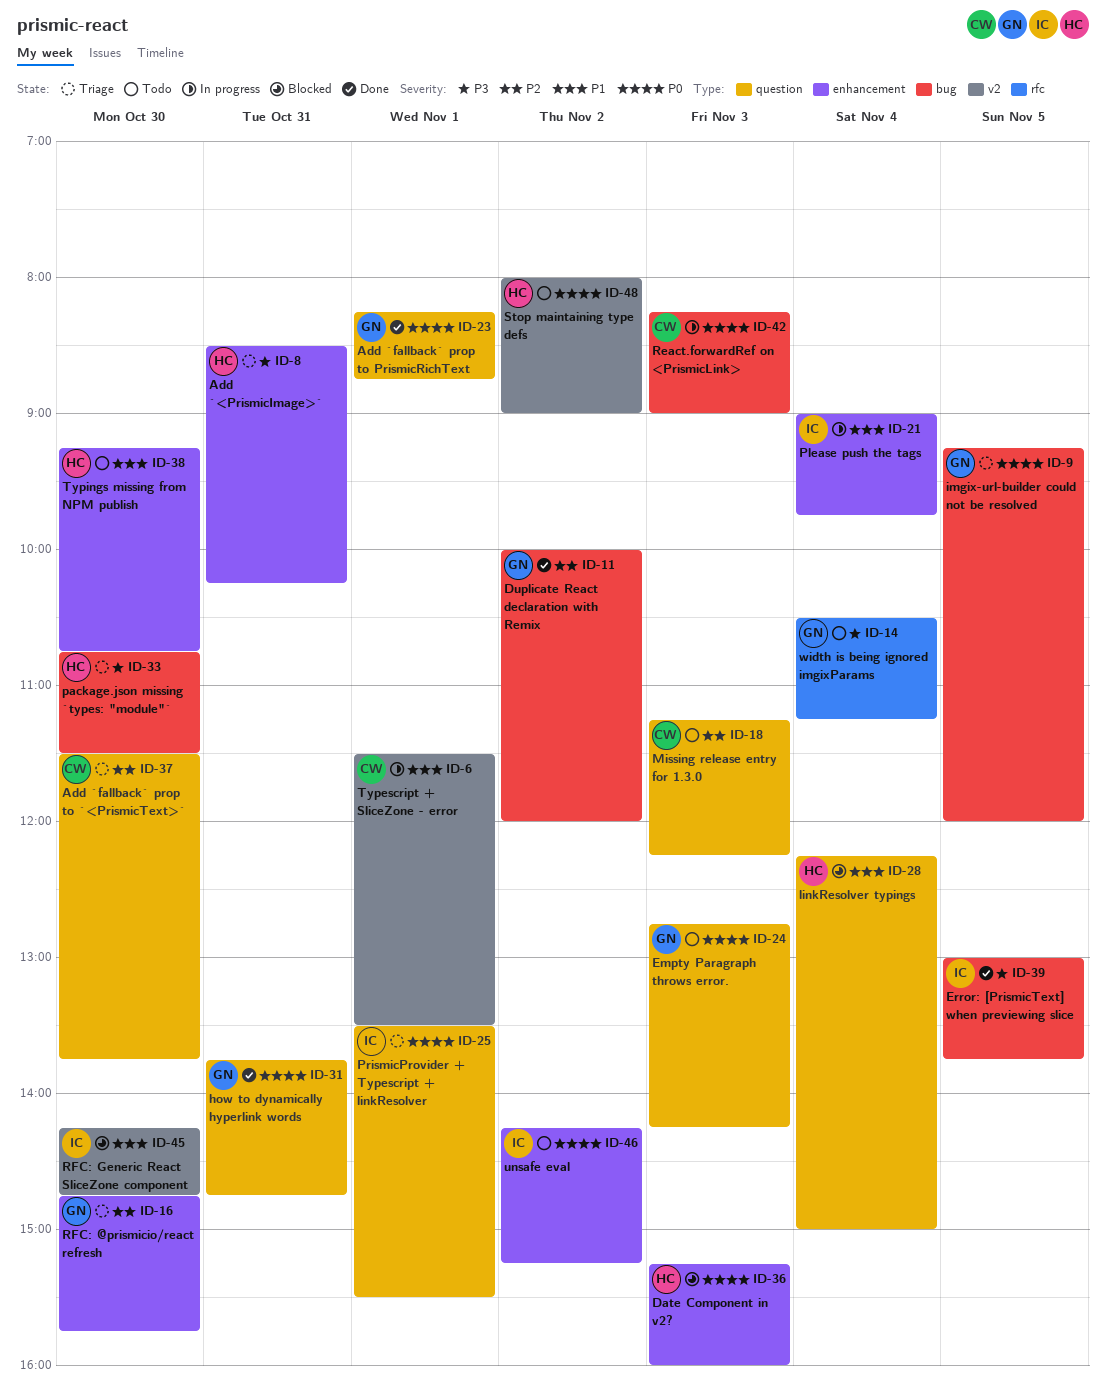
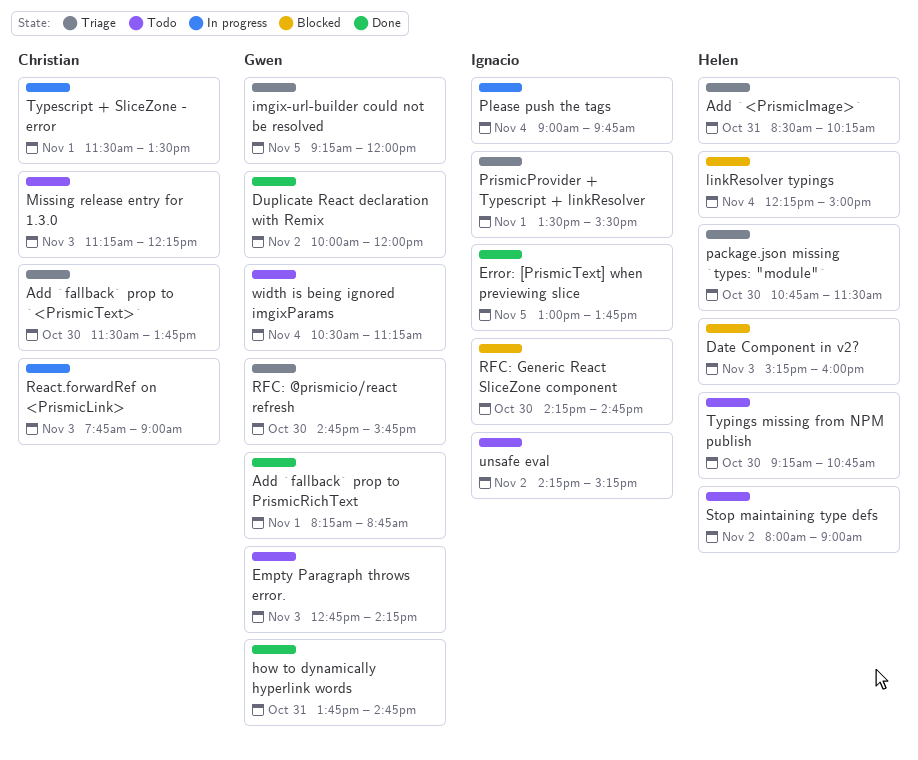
React.forwardRef on <PrismicLink>, begins: 08:15 -> 07:45

